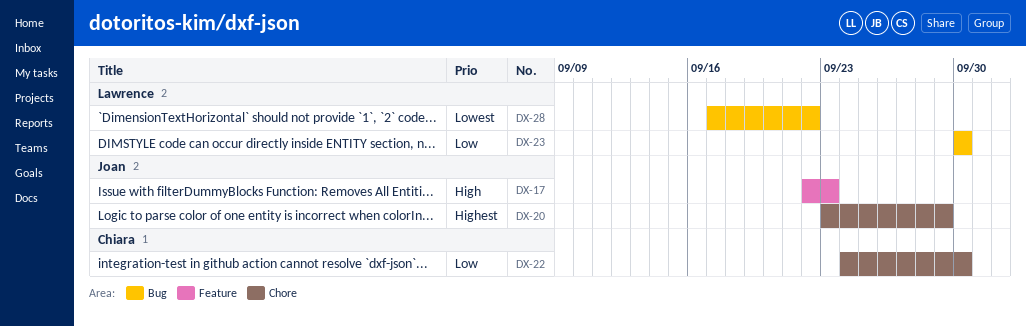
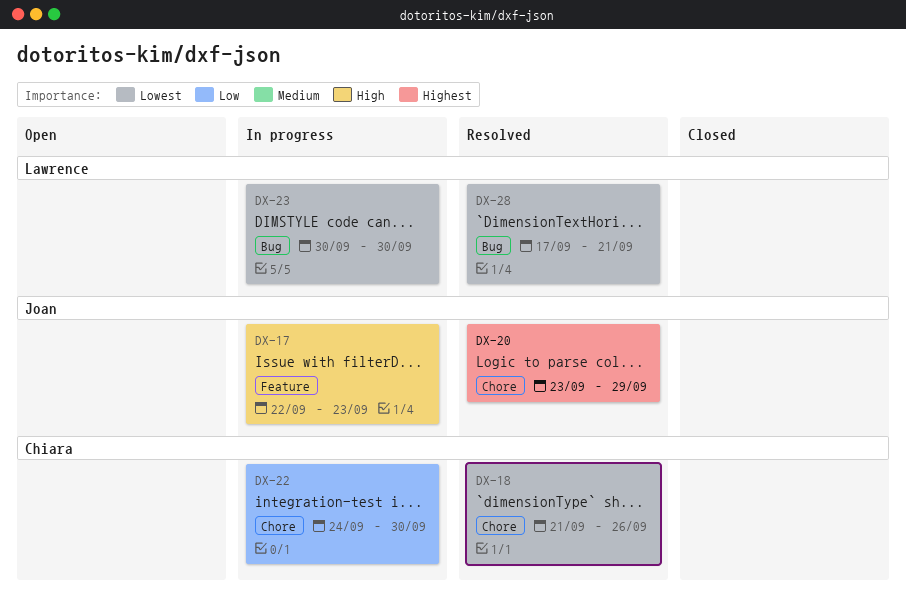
DX-18: none -> present
DX-23, priority: Low -> Lowest
DX-28, due: Sep 22 -> Sep 21

